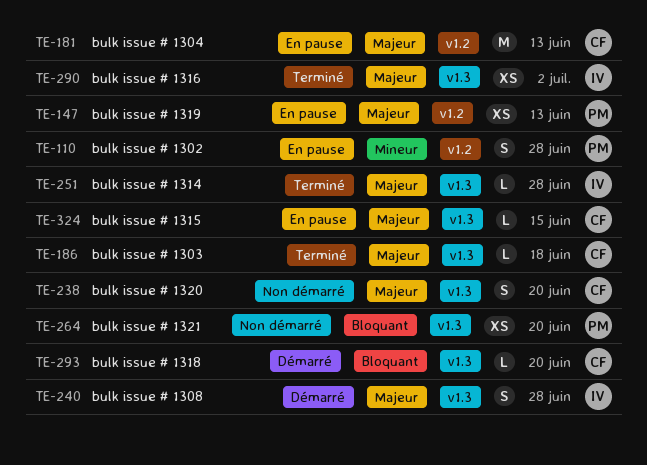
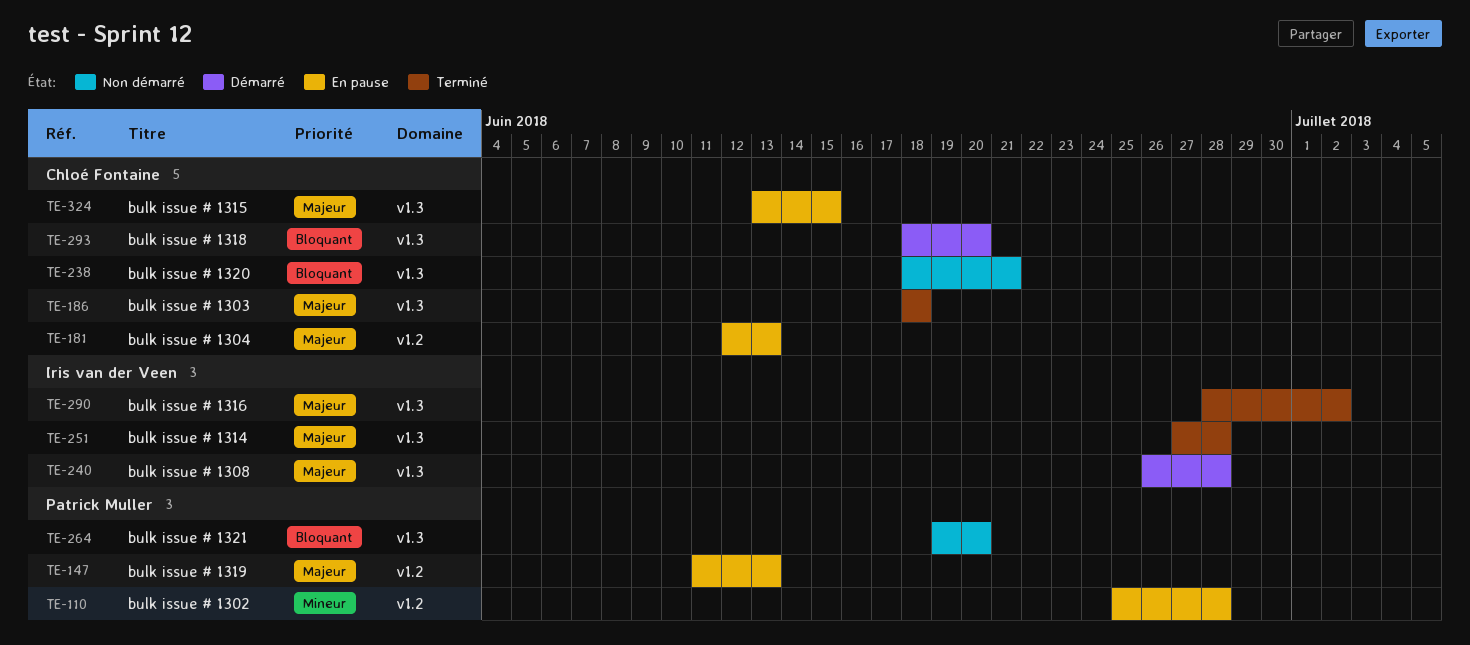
TE-238, priority: Majeur -> Bloquant
TE-238, due: Jun 20 -> Jun 21

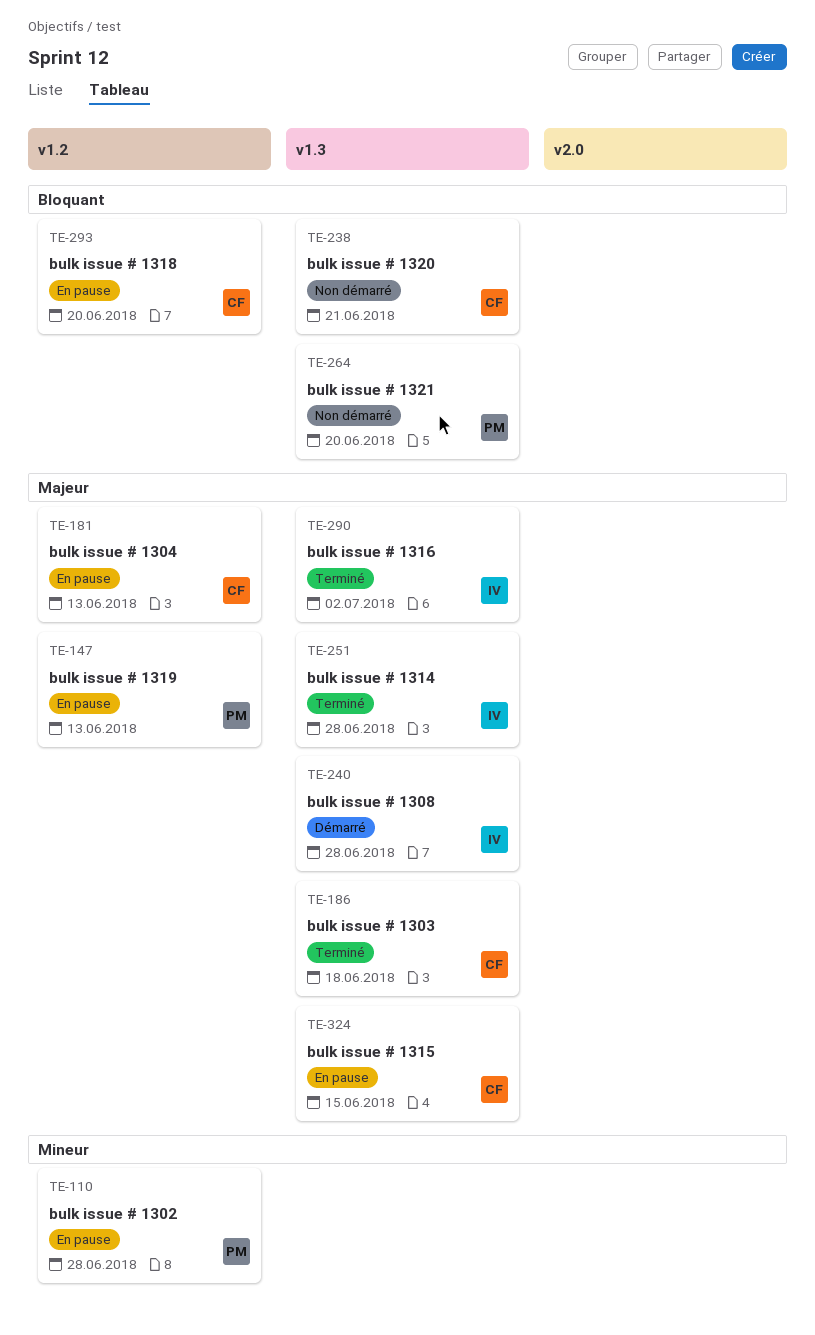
TE-293, status: Démarré -> En pause
TE-293, label: v1.3 -> v1.2

